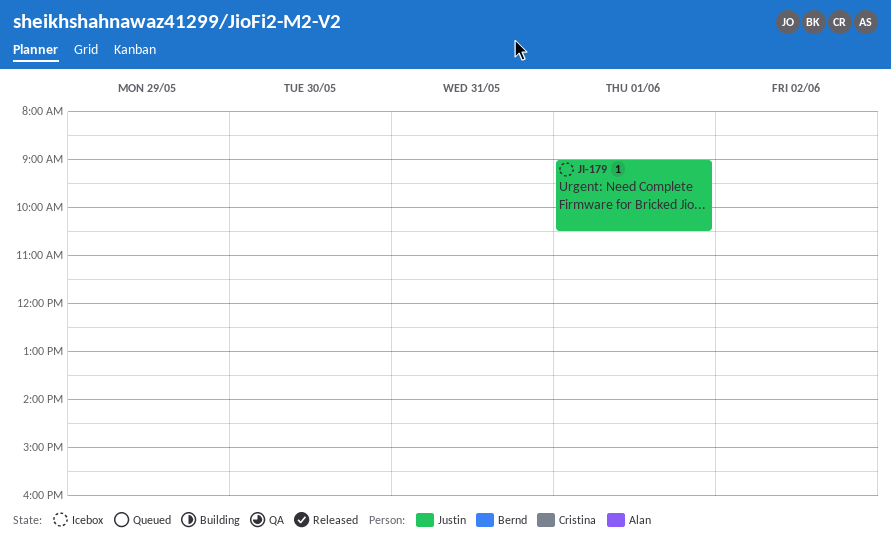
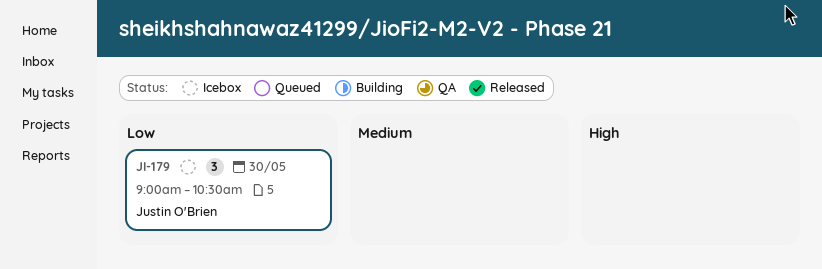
JI-179, estimate: 1 -> 3
JI-179, day: Jun 1 -> May 30

